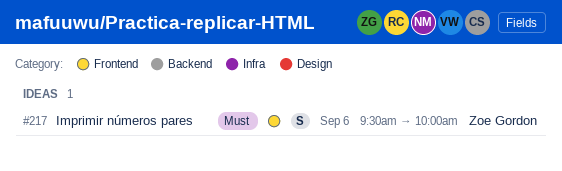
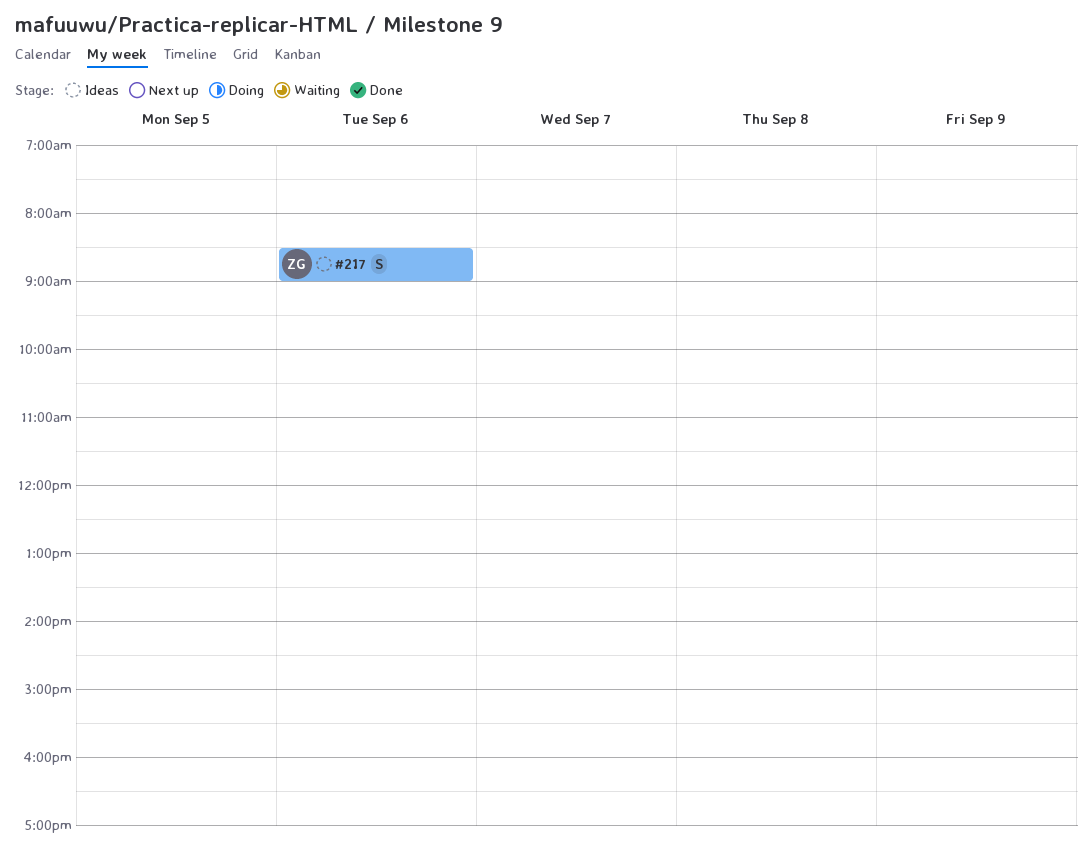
#217, begins: 09:30 -> 08:30
#217, ends: 10:00 -> 09:00

